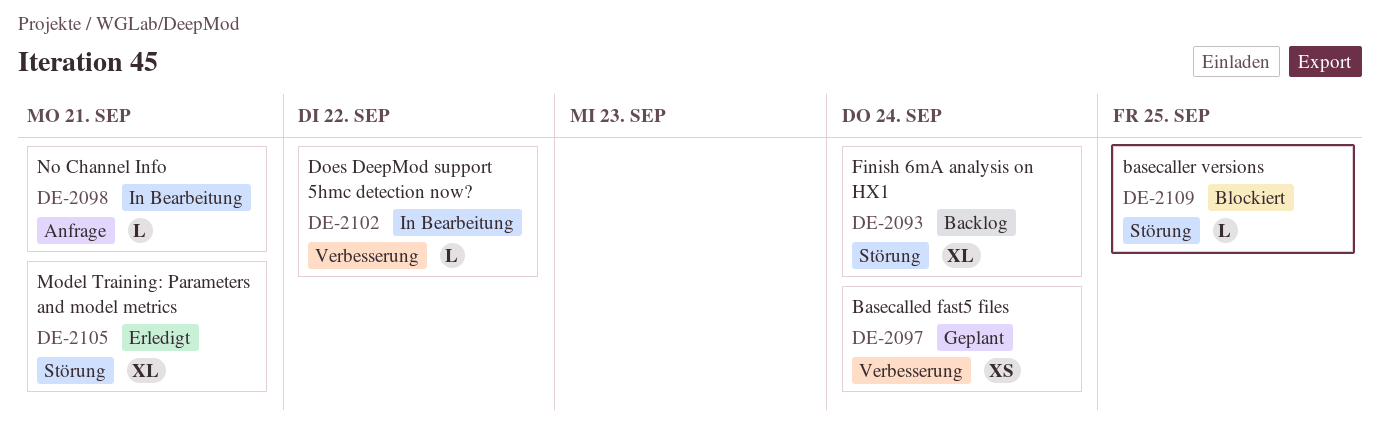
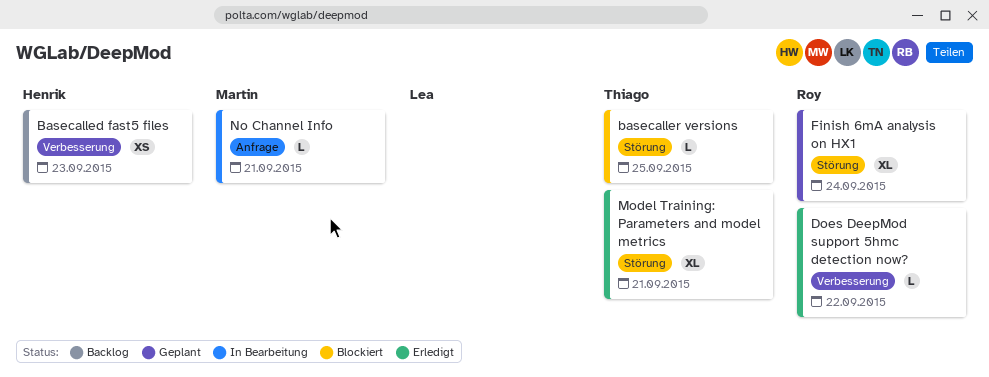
Basecalled fast5 files, status: Geplant -> Backlog
Basecalled fast5 files, due: Sep 24 -> Sep 23
Does DeepMod support 5hmc detection now?, status: In Bearbeitung -> Erledigt
Finish 6mA analysis on HX1, status: Backlog -> Geplant

